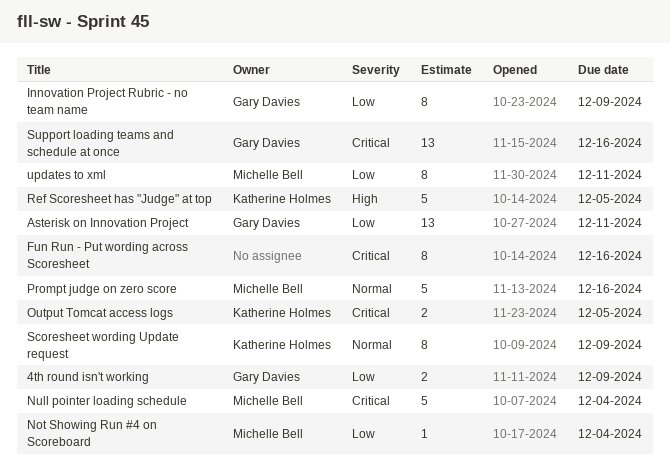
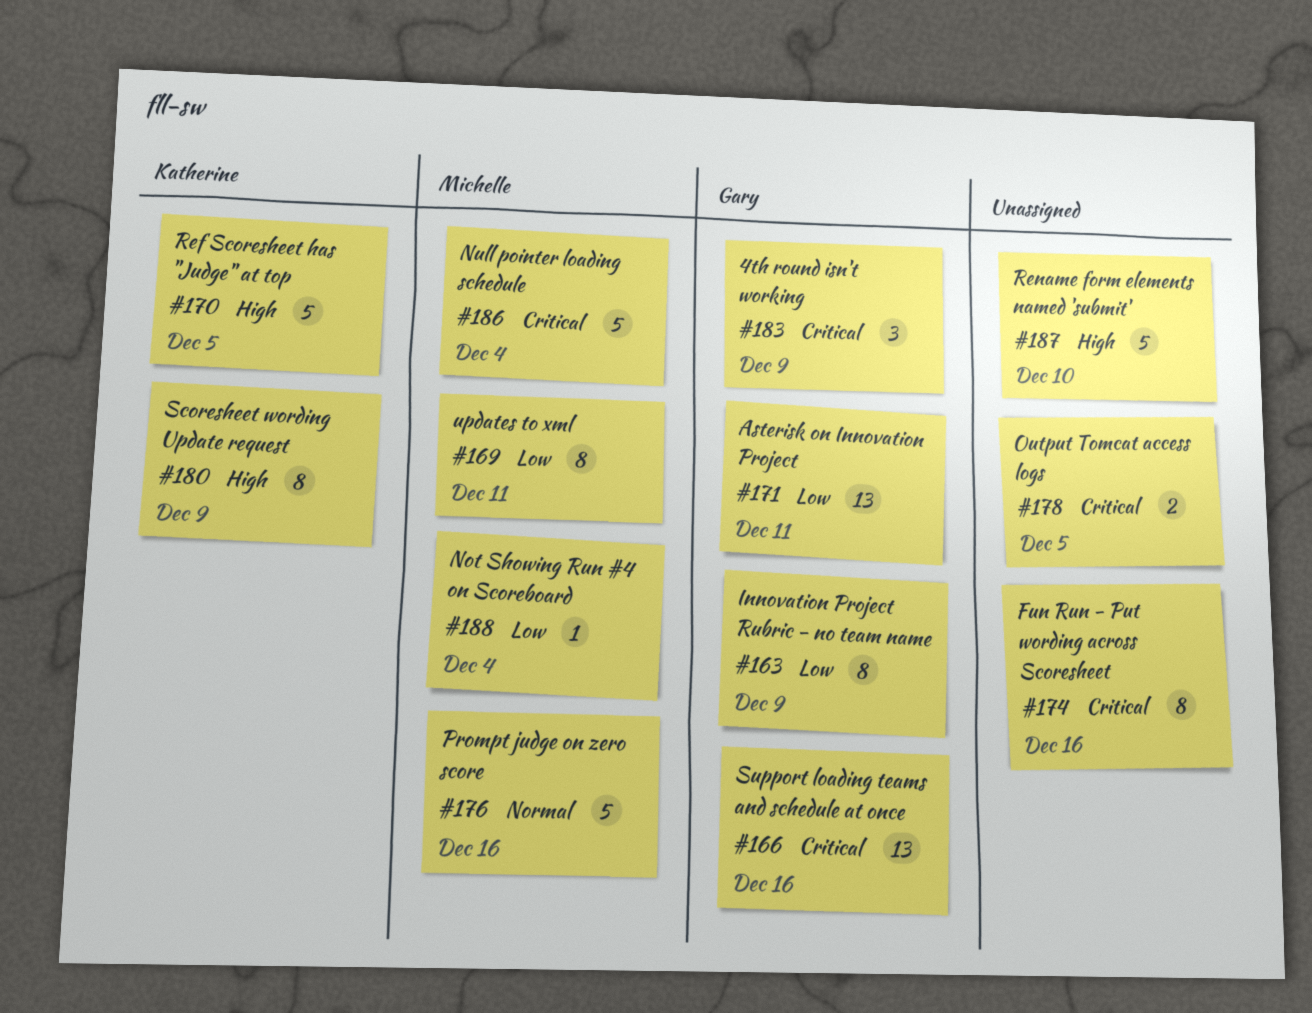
4th round isn't working, priority: Low -> Critical
4th round isn't working, estimate: 2 -> 3
Output Tomcat access logs, owner: Katherine Holmes -> none
Rename form elements named 'submit': none -> present
Scoresheet wording Update request, priority: Normal -> High

